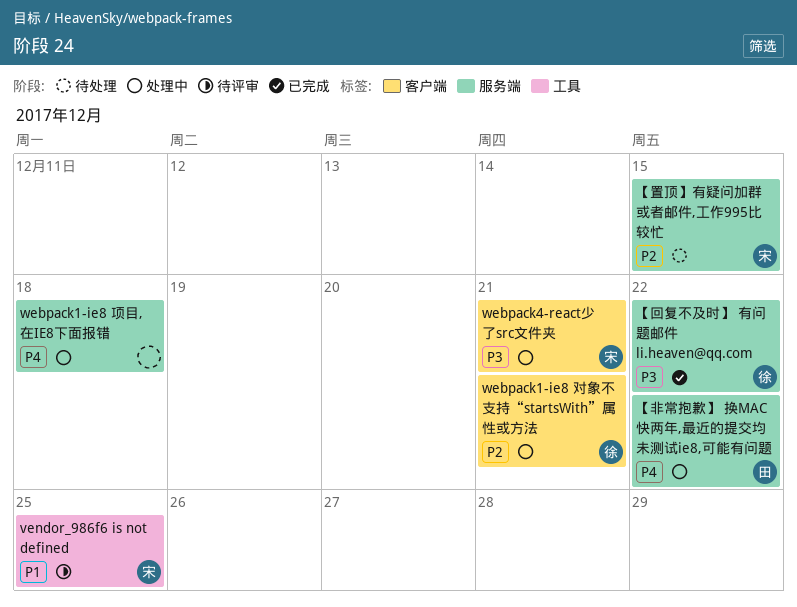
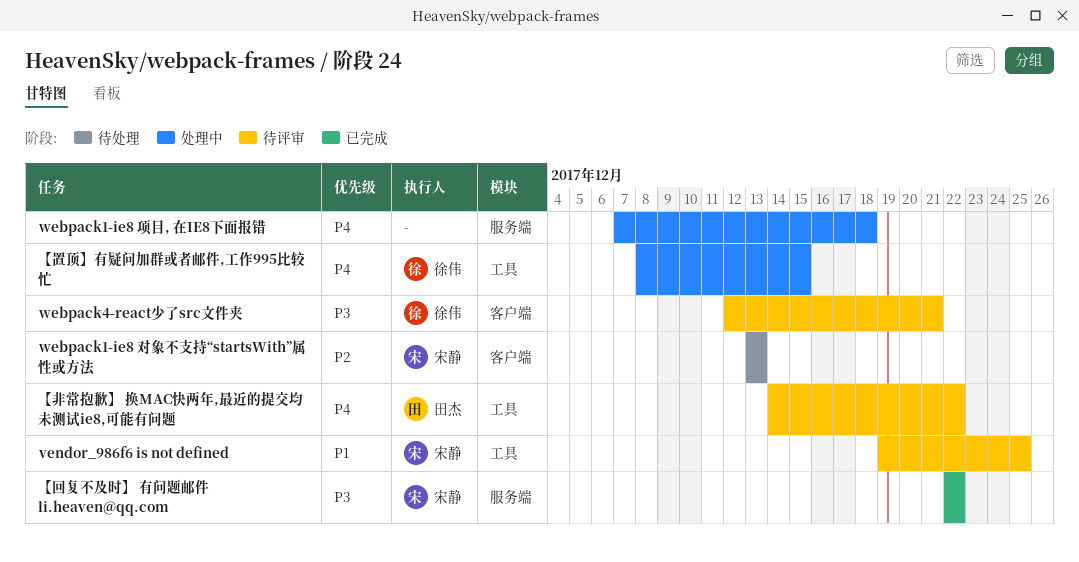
webpack1-ie8 对象不支持“startsWith”属性或方法, status: 处理中 -> 待处理
webpack1-ie8 对象不支持“startsWith”属性或方法, owner: 徐伟 -> 宋静
webpack1-ie8 对象不支持“startsWith”属性或方法, due: Dec 21 -> Dec 13
webpack4-react少了src文件夹, status: 处理中 -> 待评审
webpack4-react少了src文件夹, owner: 宋静 -> 徐伟
【回复不及时】 有问题邮件 li.heaven@qq.com, owner: 徐伟 -> 宋静
【置顶】有疑问加群或者邮件,工作995比较忙, status: 待处理 -> 处理中
【置顶】有疑问加群或者邮件,工作995比较忙, owner: 宋静 -> 徐伟
【置顶】有疑问加群或者邮件,工作995比较忙, priority: P2 -> P4
【置顶】有疑问加群或者邮件,工作995比较忙, label: 服务端 -> 工具
【非常抱歉】 换MAC快两年,最近的提交均未测试ie8,可能有问题, status: 处理中 -> 待评审
【非常抱歉】 换MAC快两年,最近的提交均未测试ie8,可能有问题, label: 服务端 -> 工具

